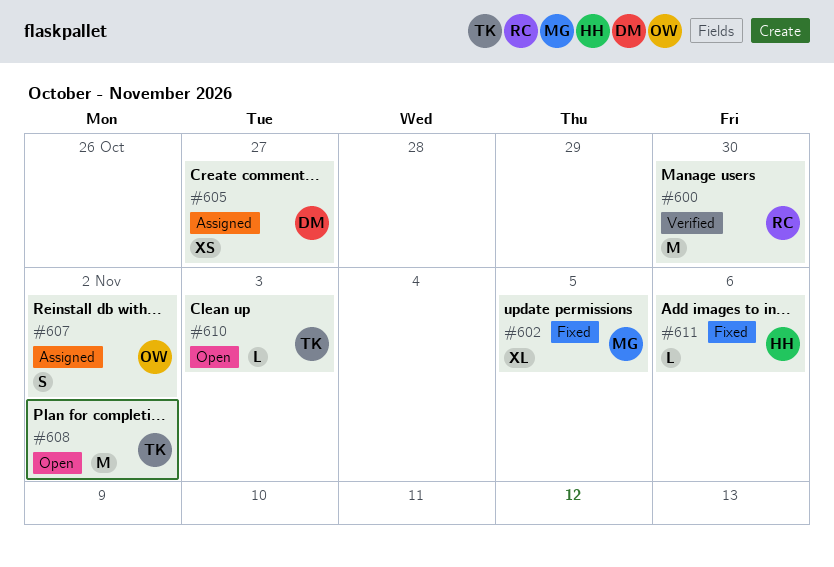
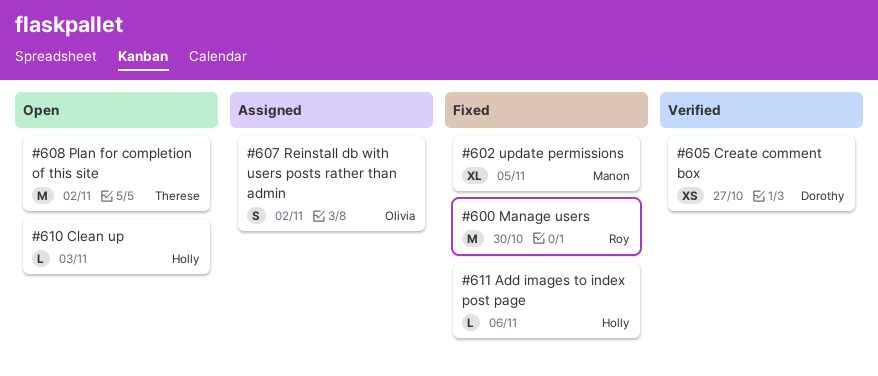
#600, status: Verified -> Fixed
#605, status: Assigned -> Verified
#610, owner: Therese -> Holly

